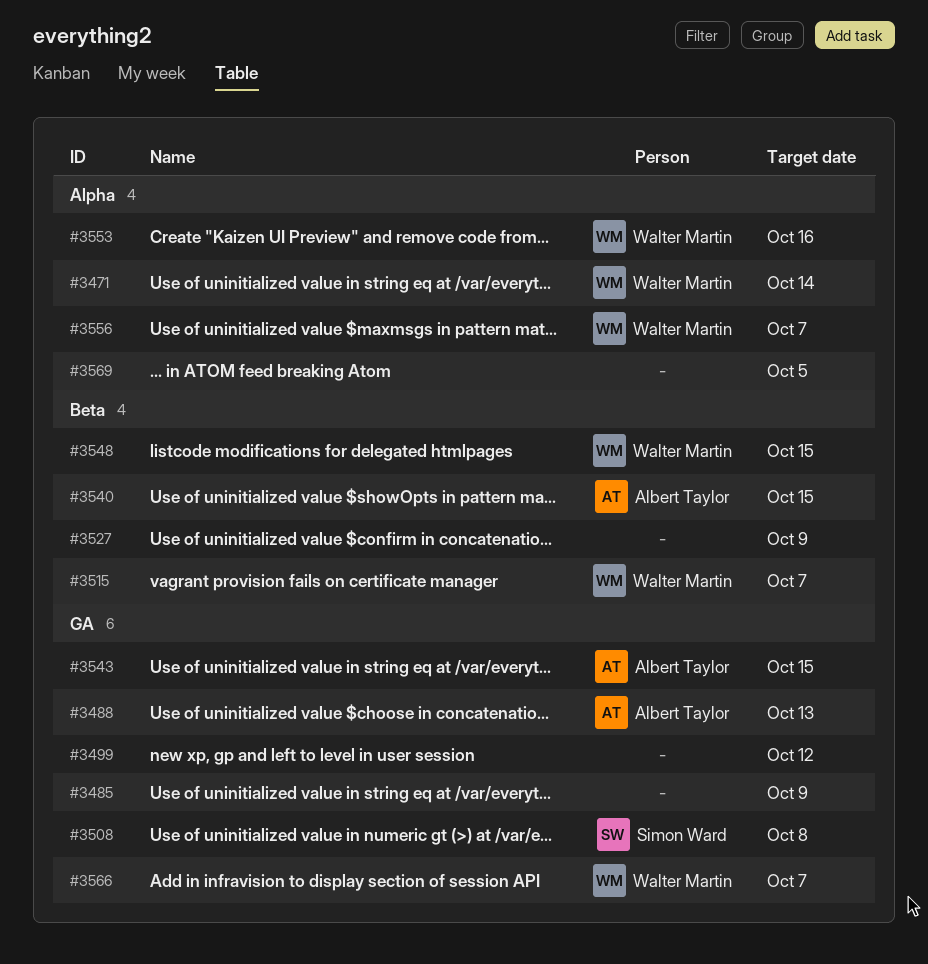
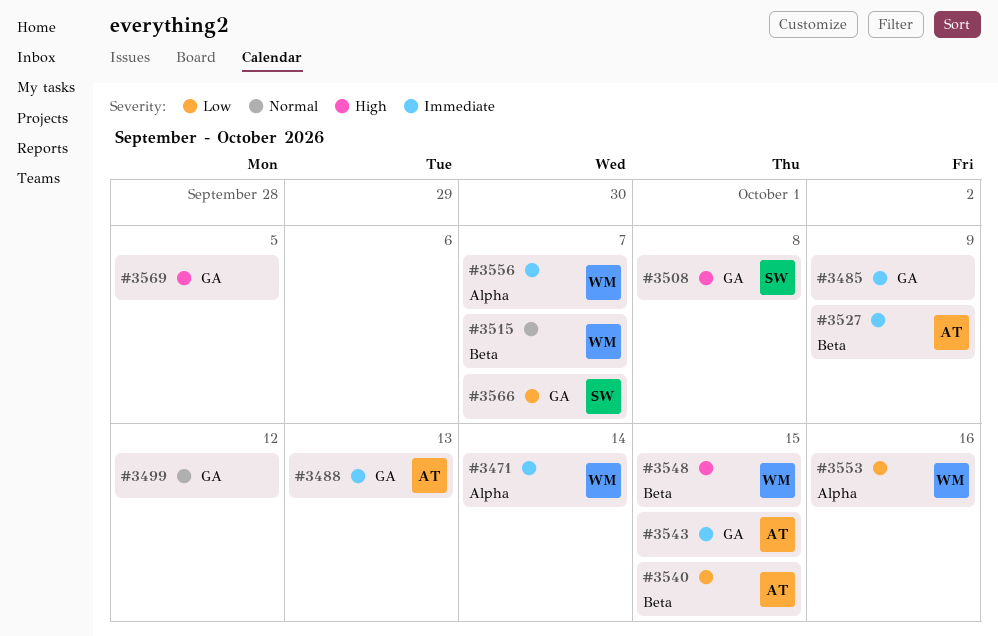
#3527, owner: none -> Albert Taylor
#3566, owner: Walter Martin -> Simon Ward
#3569, label: Alpha -> GA

